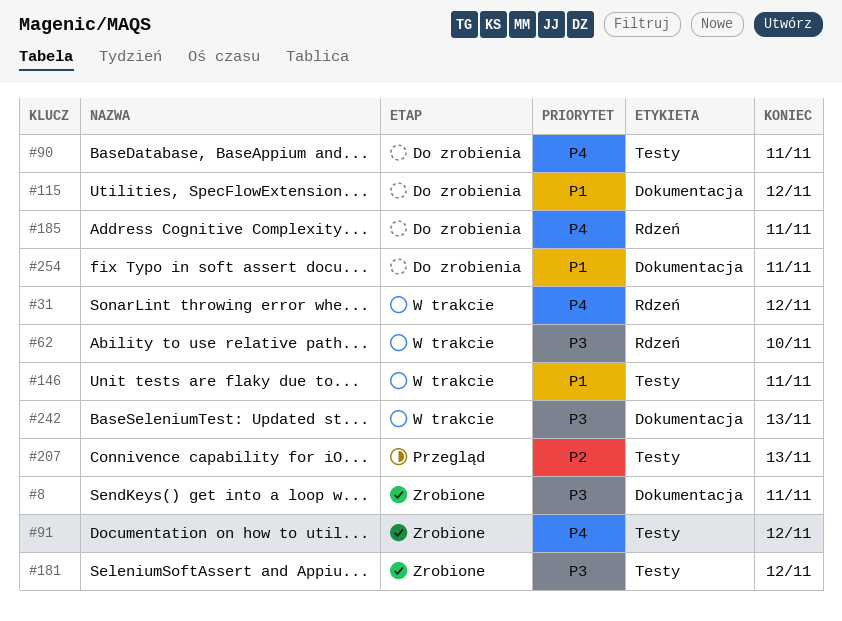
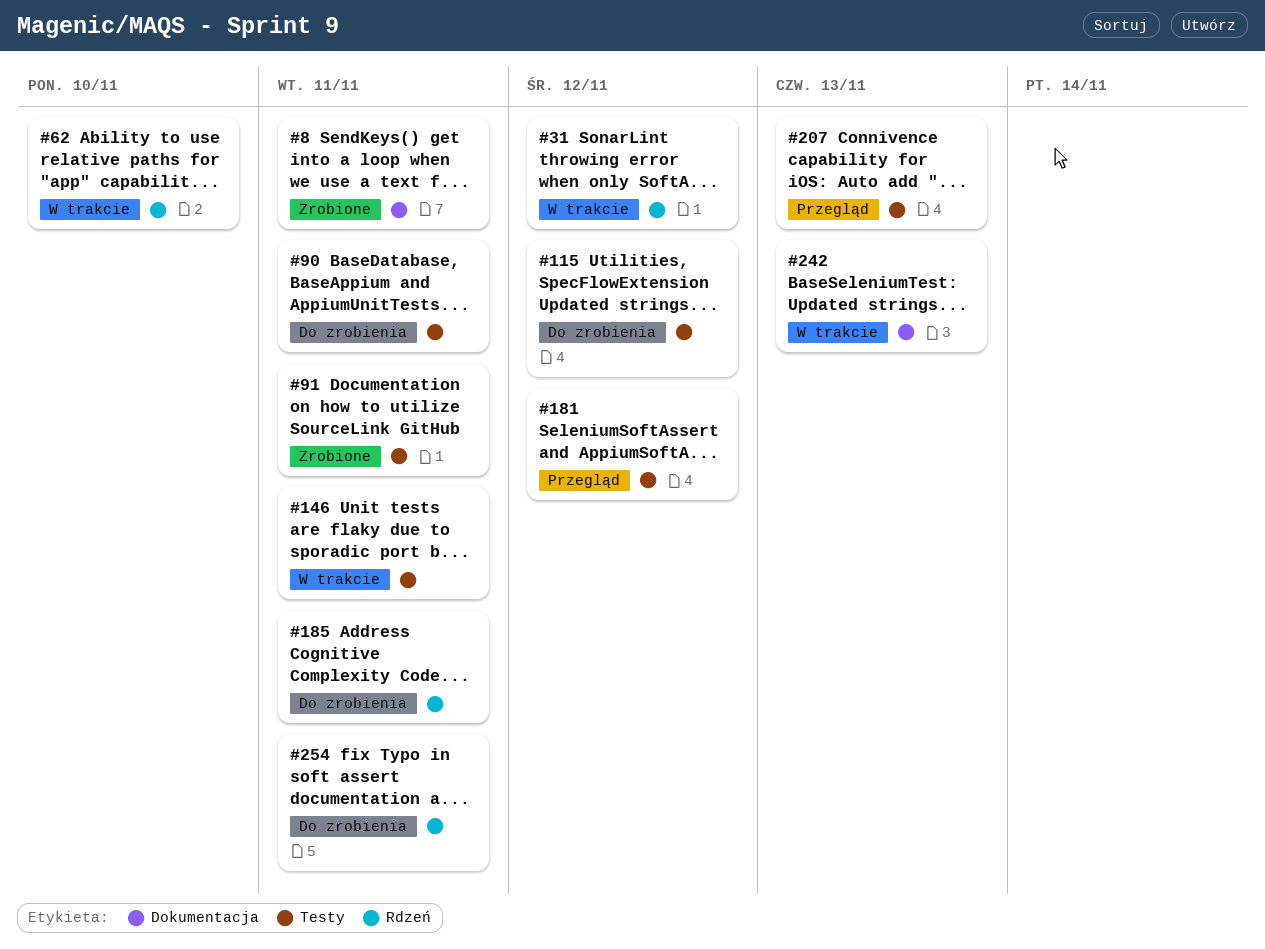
#91, due: Nov 12 -> Nov 11
#115, label: Dokumentacja -> Testy
#181, status: Zrobione -> Przegląd
#254, label: Dokumentacja -> Rdzeń

